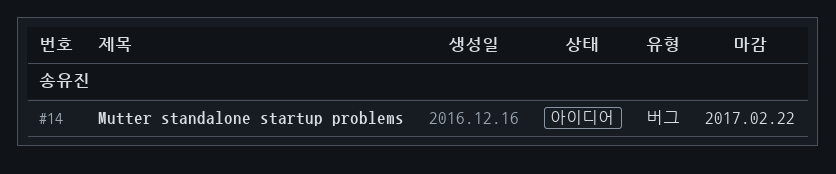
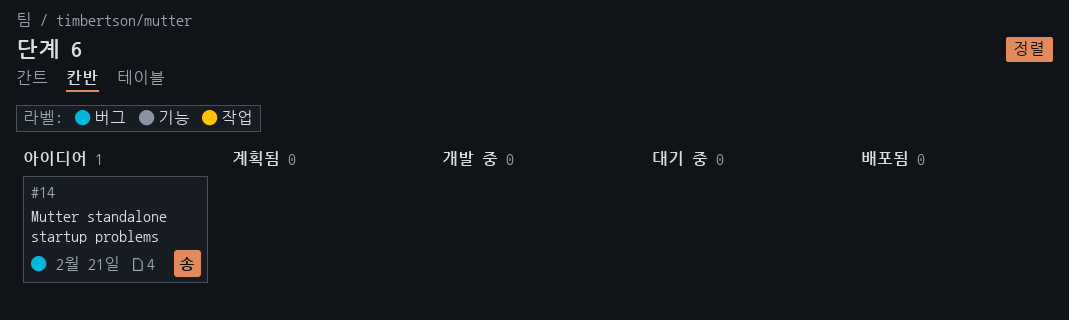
#14, due: Feb 22 -> Feb 21

